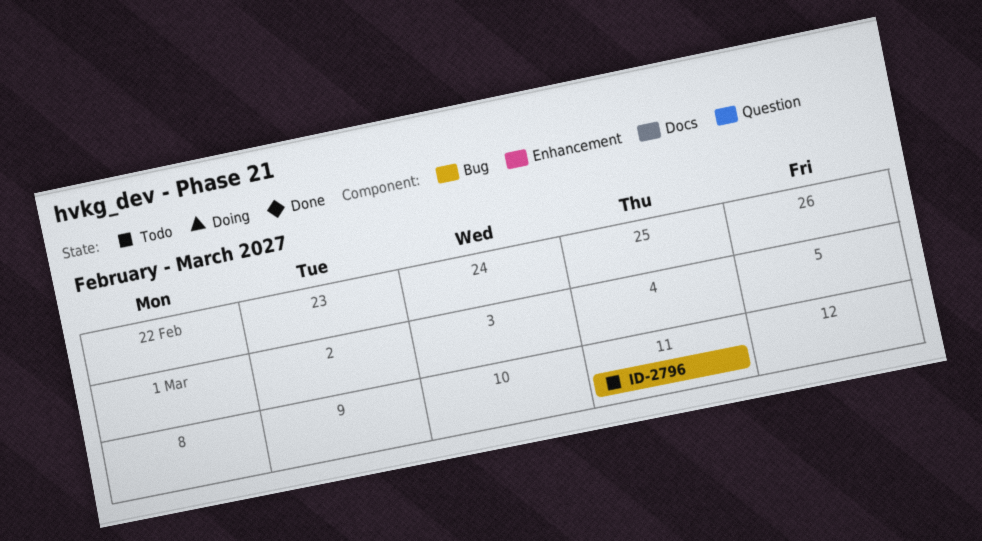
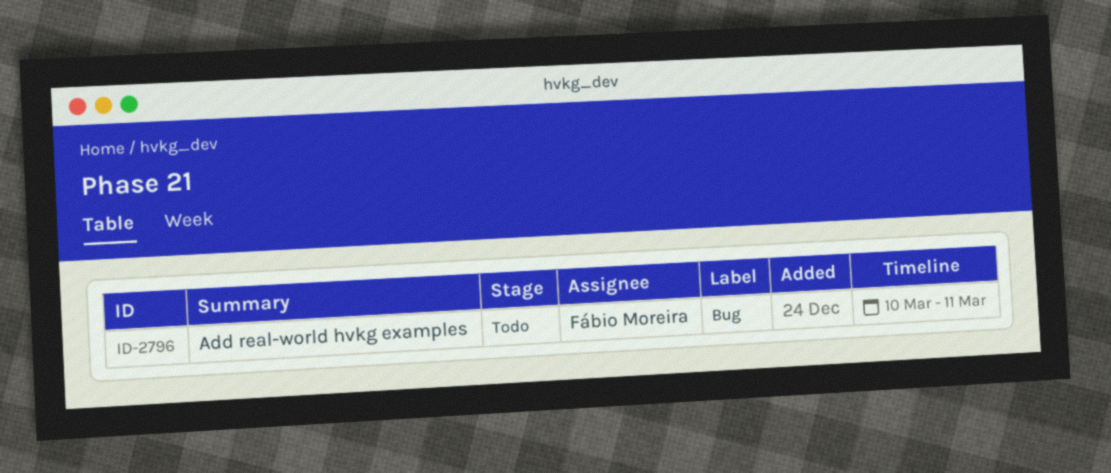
ID-2796, start: Mar 11 -> Mar 10

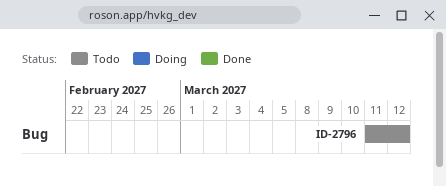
ID-2796, start: Mar 10 -> Mar 11
ID-2796, due: Mar 11 -> Mar 12

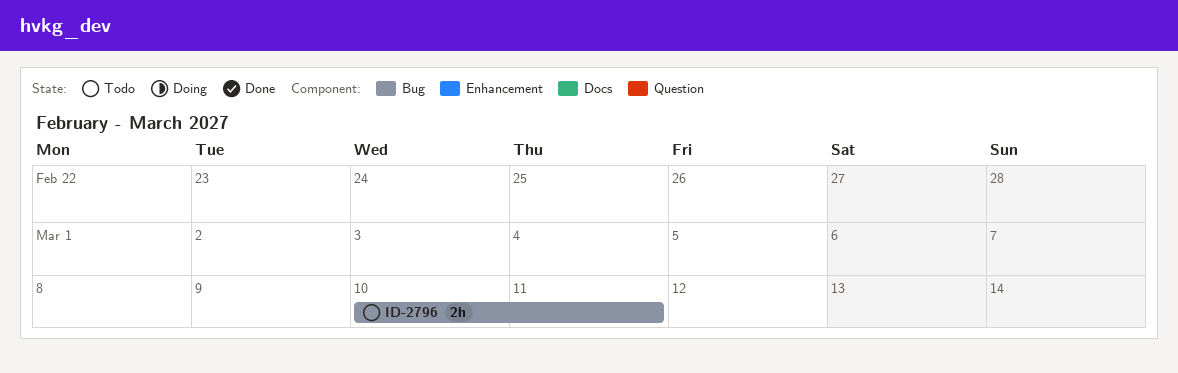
ID-2796, start: Mar 11 -> Mar 10
ID-2796, due: Mar 12 -> Mar 11

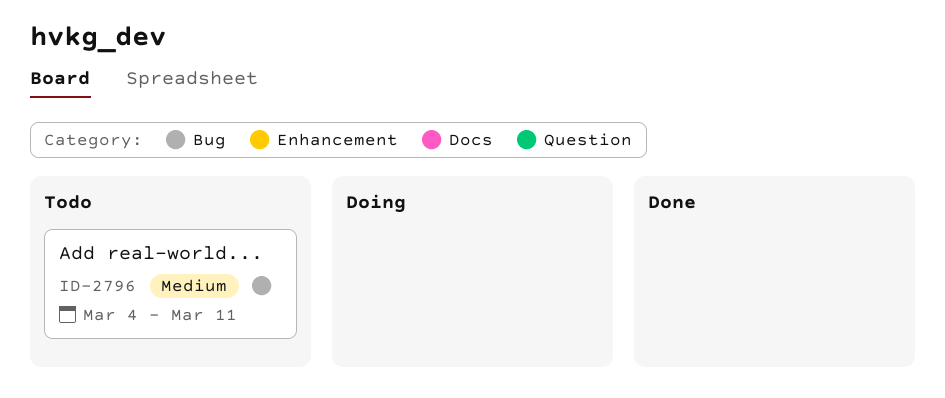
ID-2796, start: Mar 10 -> Mar 4

